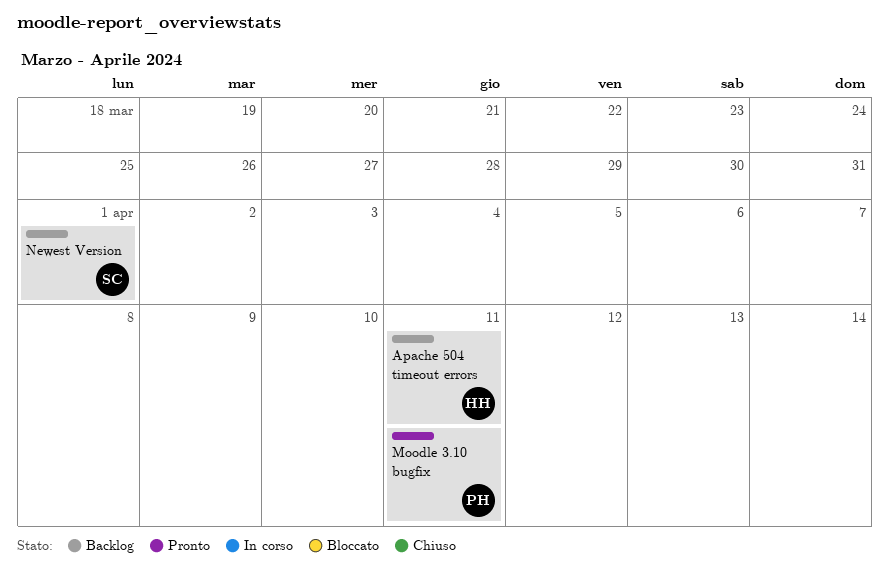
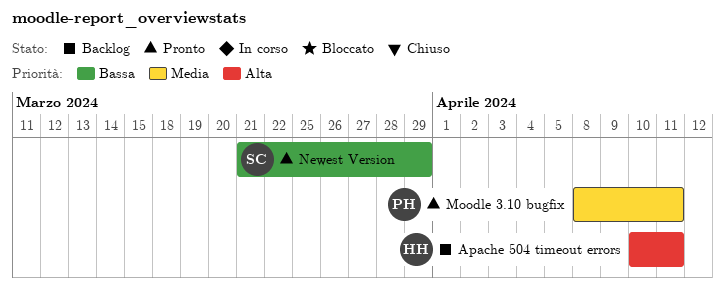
Newest Version, status: Backlog -> Pronto
Newest Version, due: Apr 1 -> Mar 29

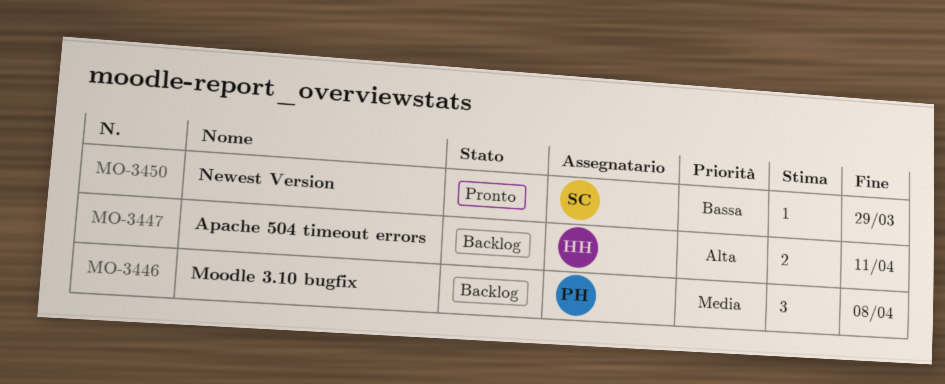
Moodle 3.10 bugfix, status: Pronto -> Backlog
Moodle 3.10 bugfix, due: Apr 11 -> Apr 8

